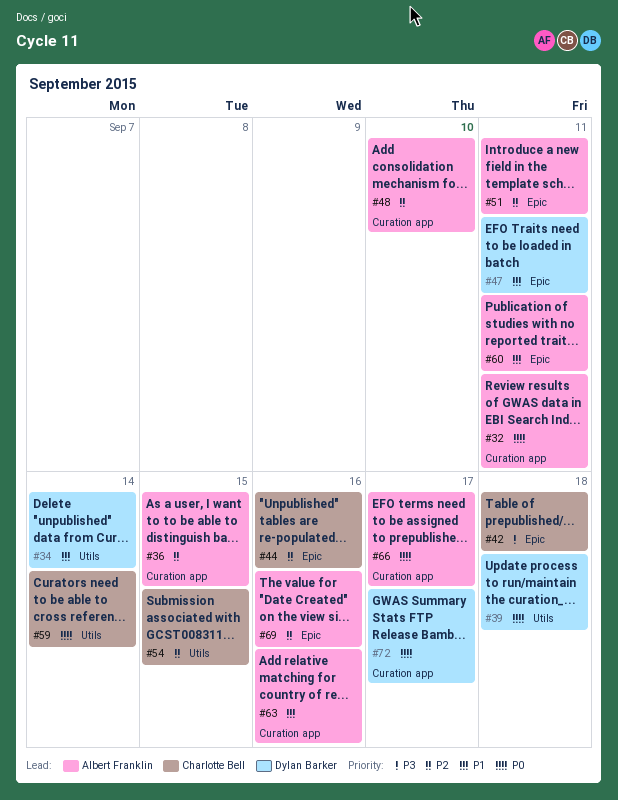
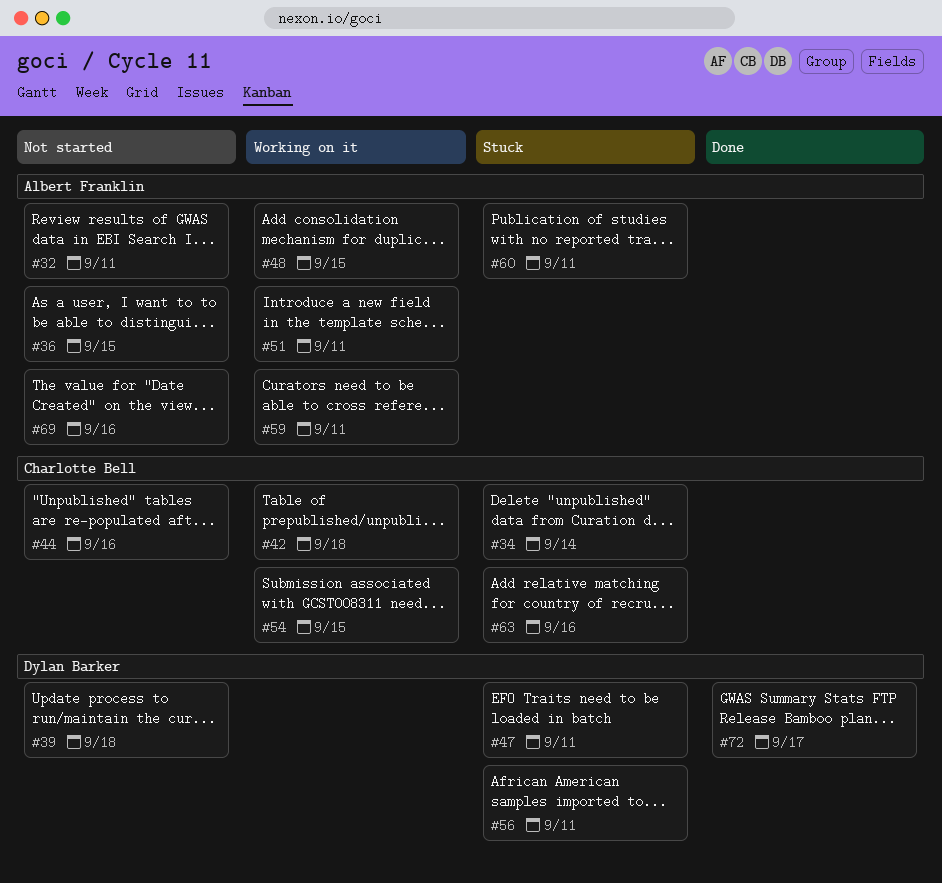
#34, owner: Dylan Barker -> Charlotte Bell
#48, due: Sep 10 -> Sep 15
#56: none -> present
#59, owner: Charlotte Bell -> Albert Franklin
#59, due: Sep 14 -> Sep 11
#63, owner: Albert Franklin -> Charlotte Bell
#66: present -> none

